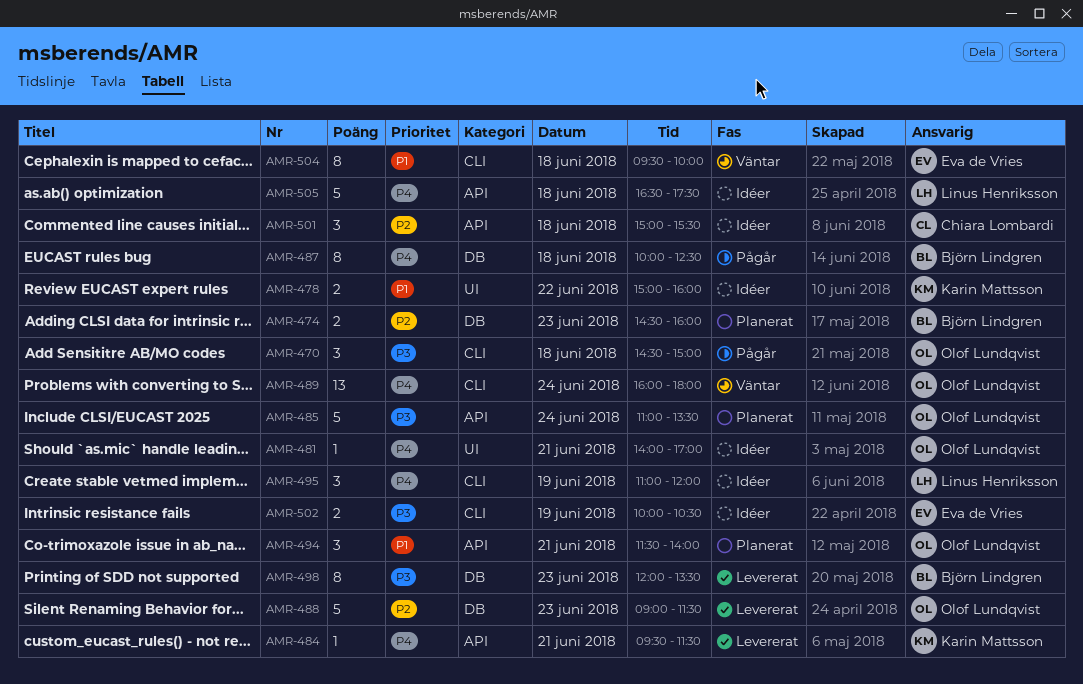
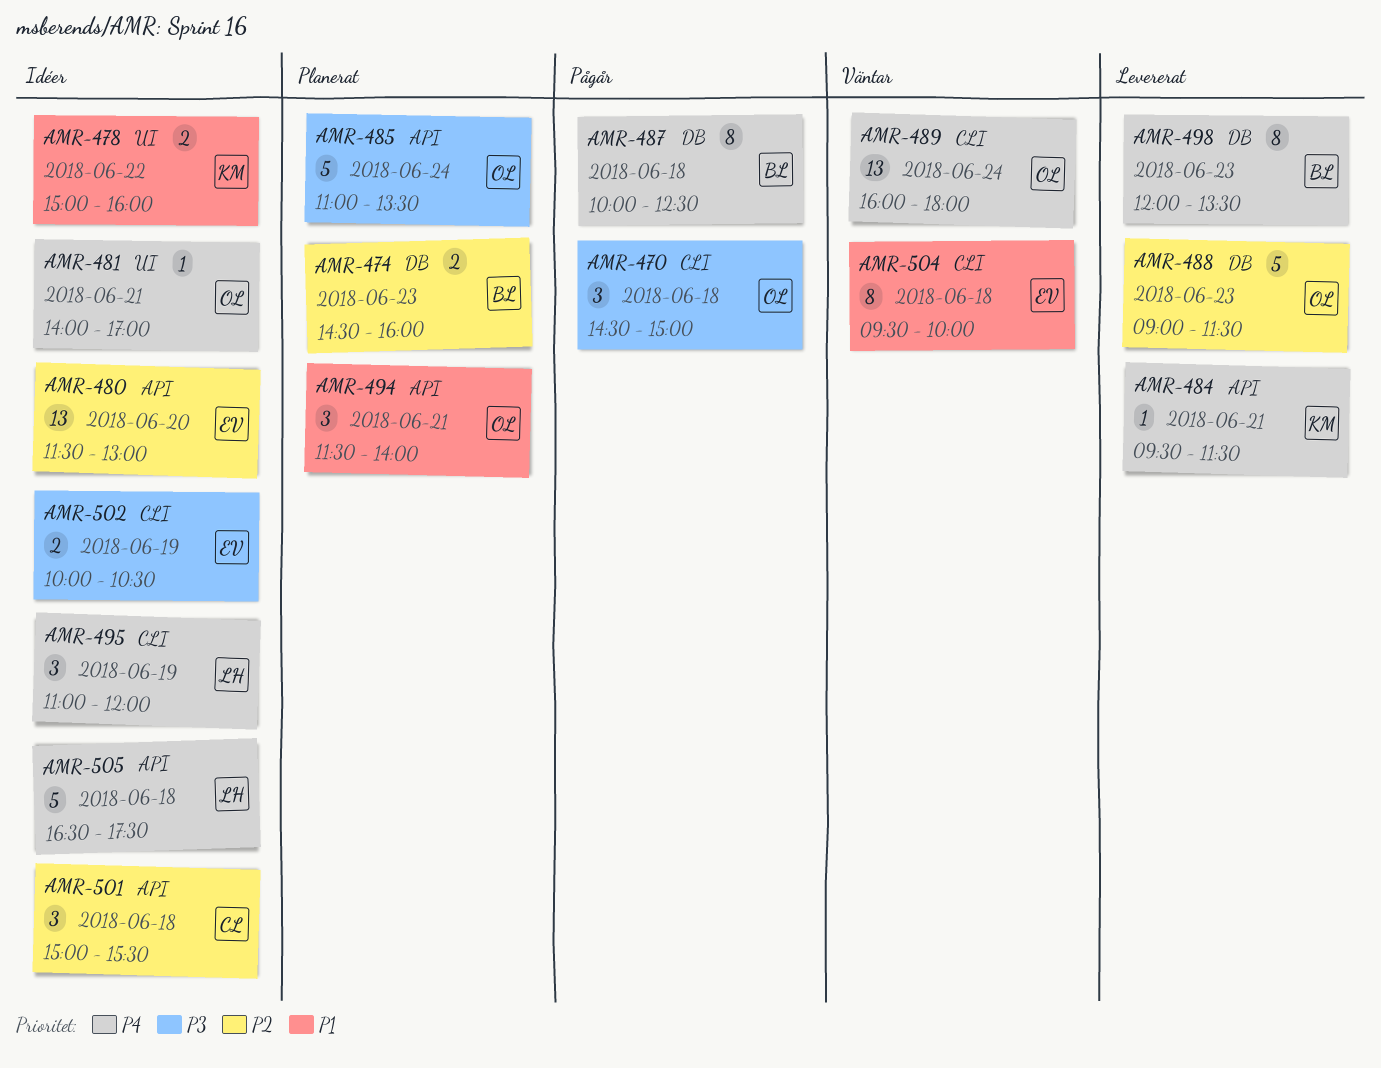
AMR-480: none -> present
AMR-498, priority: P3 -> P4

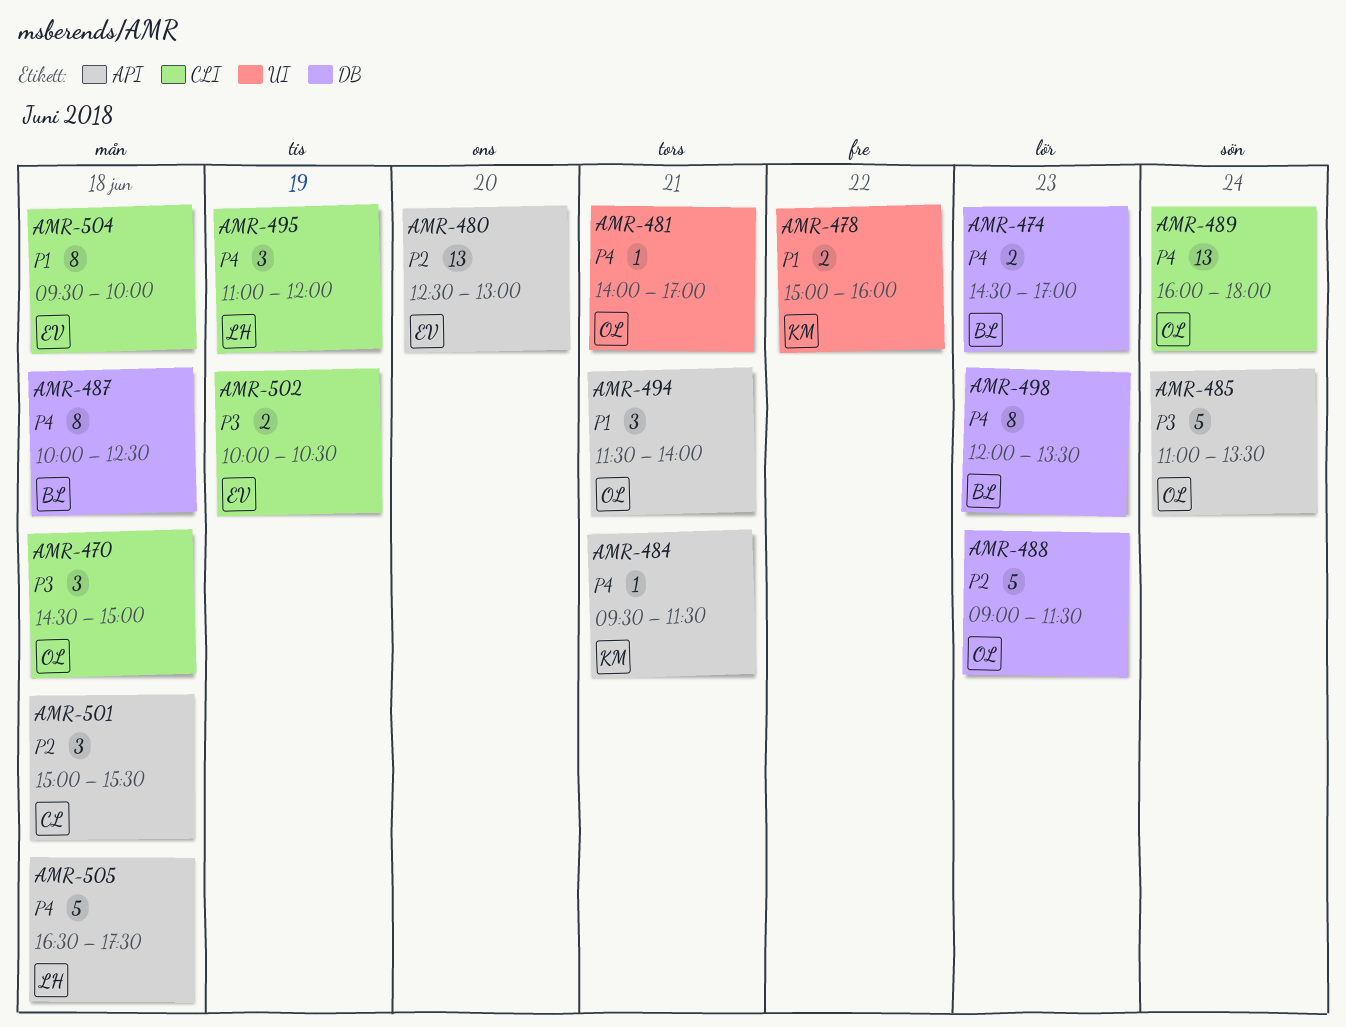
AMR-474, priority: P2 -> P4
AMR-474, ends: 16:00 -> 17:00
AMR-480, begins: 11:30 -> 12:30

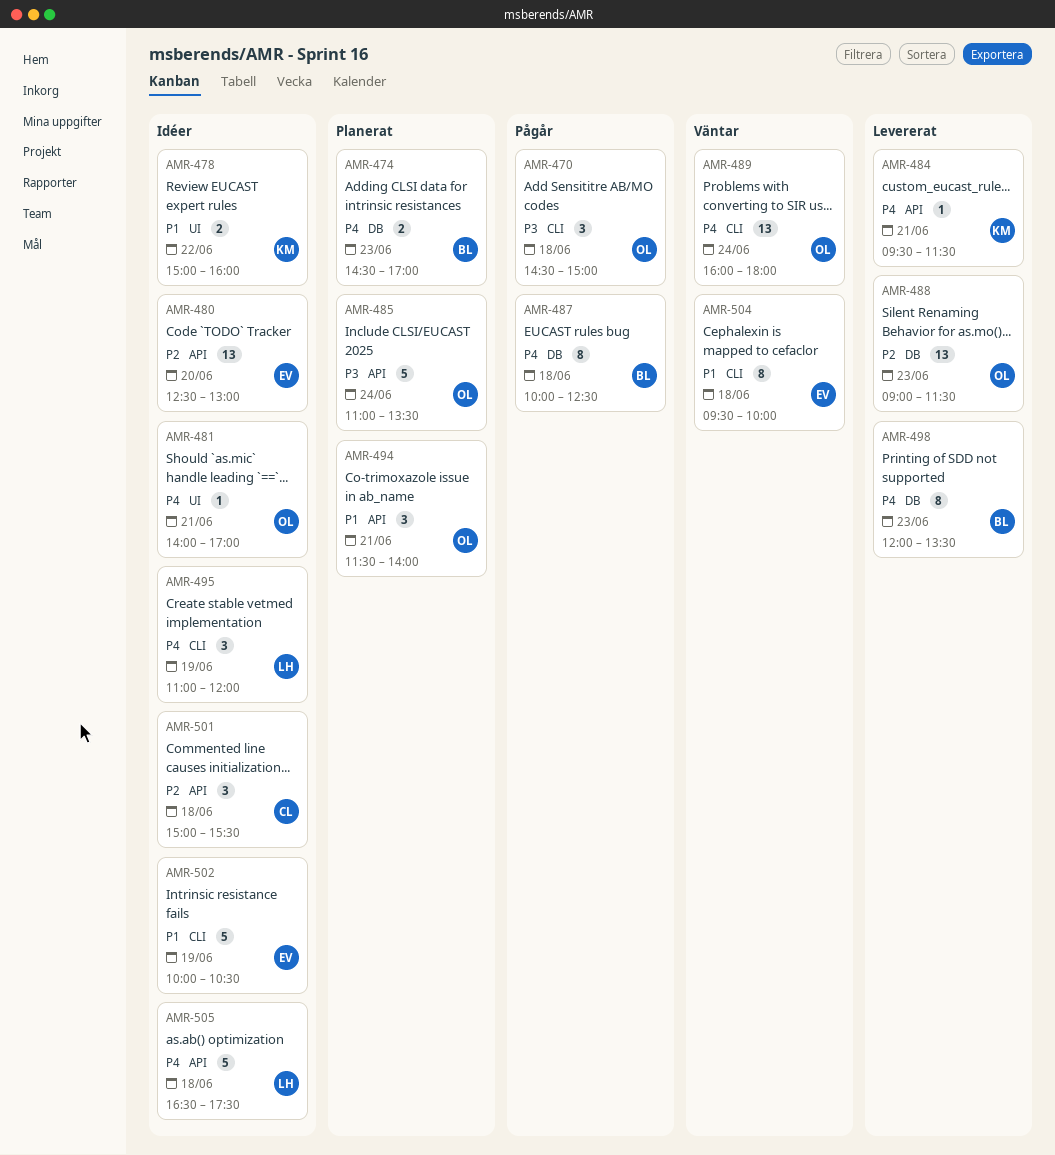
AMR-488, estimate: 5 -> 13
AMR-502, priority: P3 -> P1
AMR-502, estimate: 2 -> 5

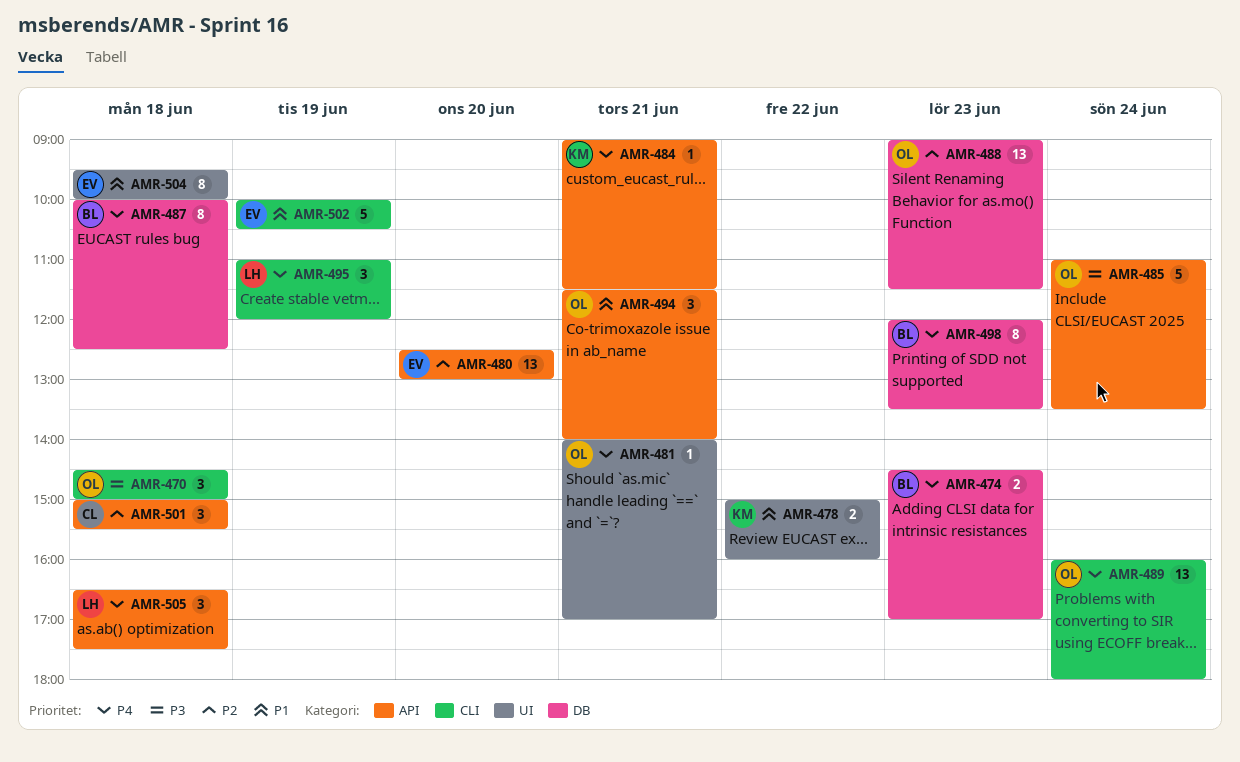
AMR-484, begins: 09:30 -> 09:00
AMR-504, label: CLI -> UI
AMR-505, estimate: 5 -> 3

